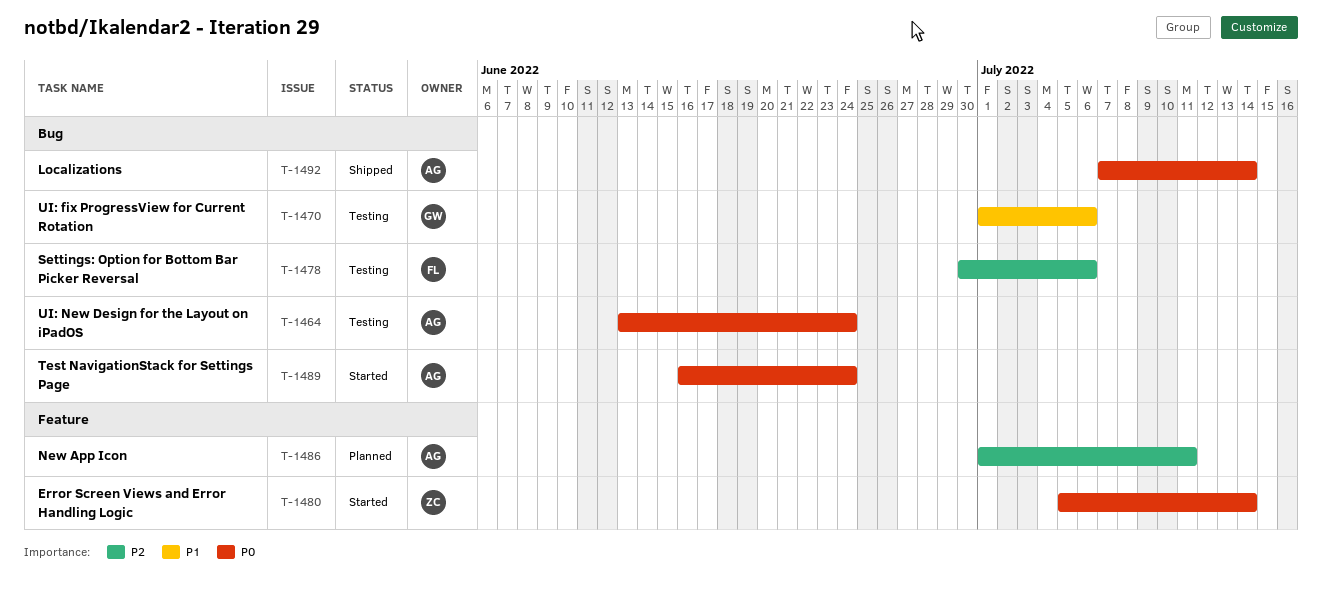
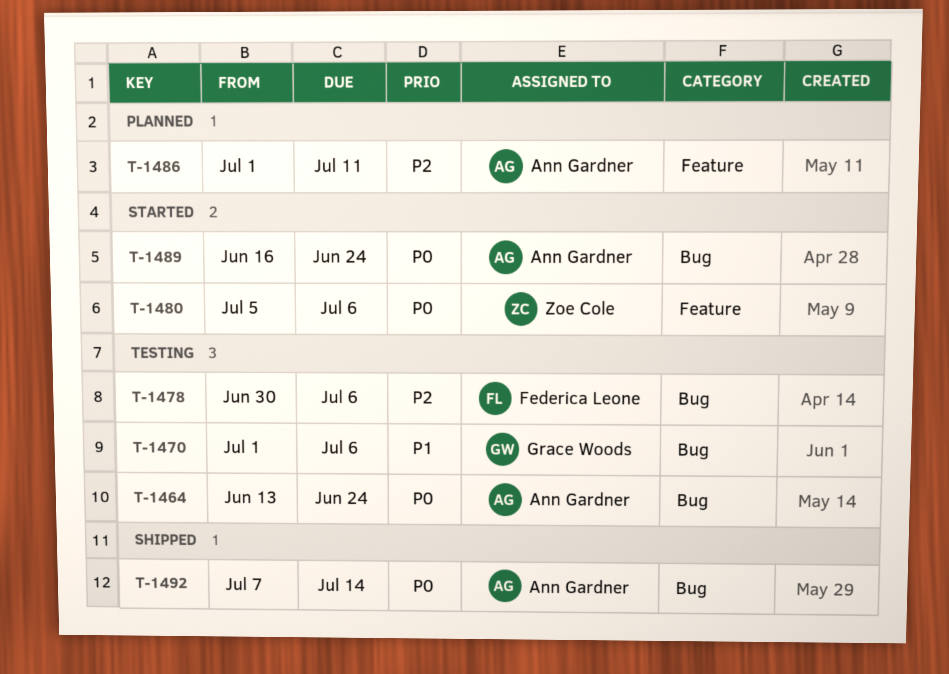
T-1480, due: Jul 14 -> Jul 6

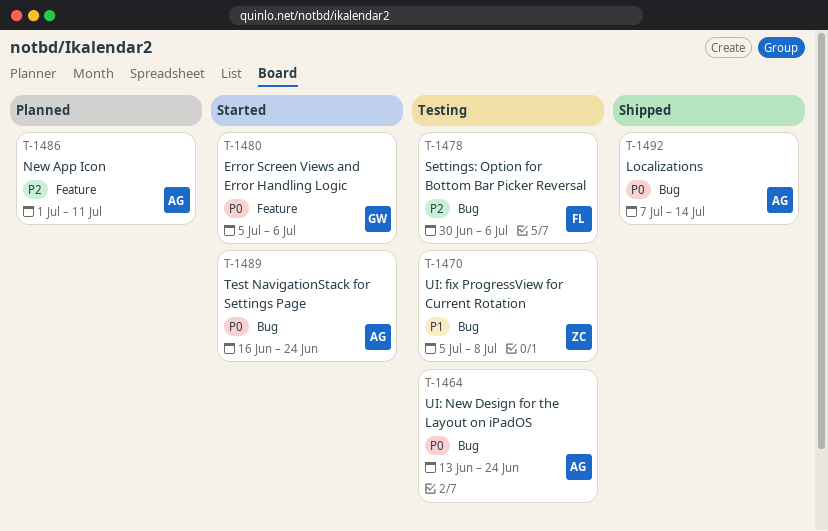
T-1470, owner: Grace Woods -> Zoe Cole
T-1470, start: Jul 1 -> Jul 5
T-1470, due: Jul 6 -> Jul 8
T-1480, owner: Zoe Cole -> Grace Woods

